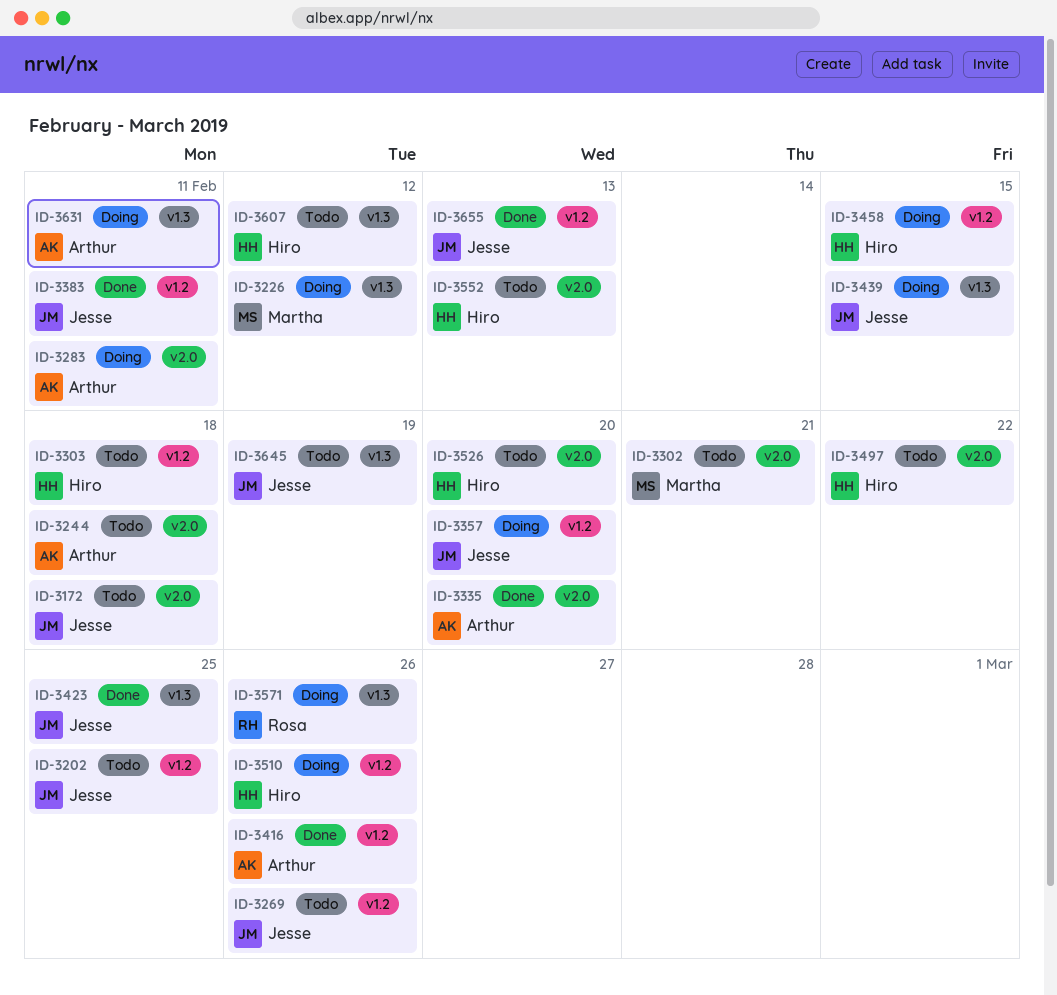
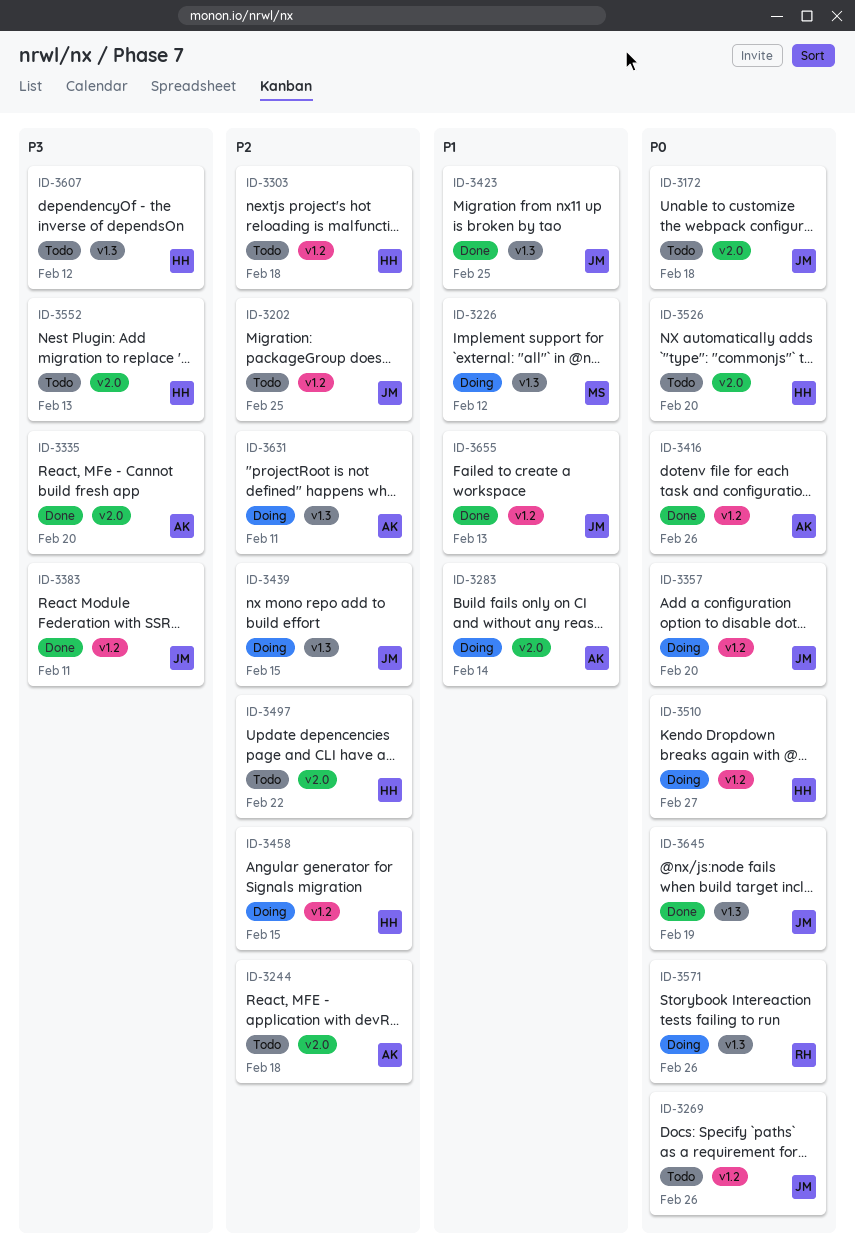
ID-3283, due: Feb 11 -> Feb 14
ID-3302: present -> none
ID-3510, due: Feb 26 -> Feb 27
ID-3645, status: Todo -> Done

